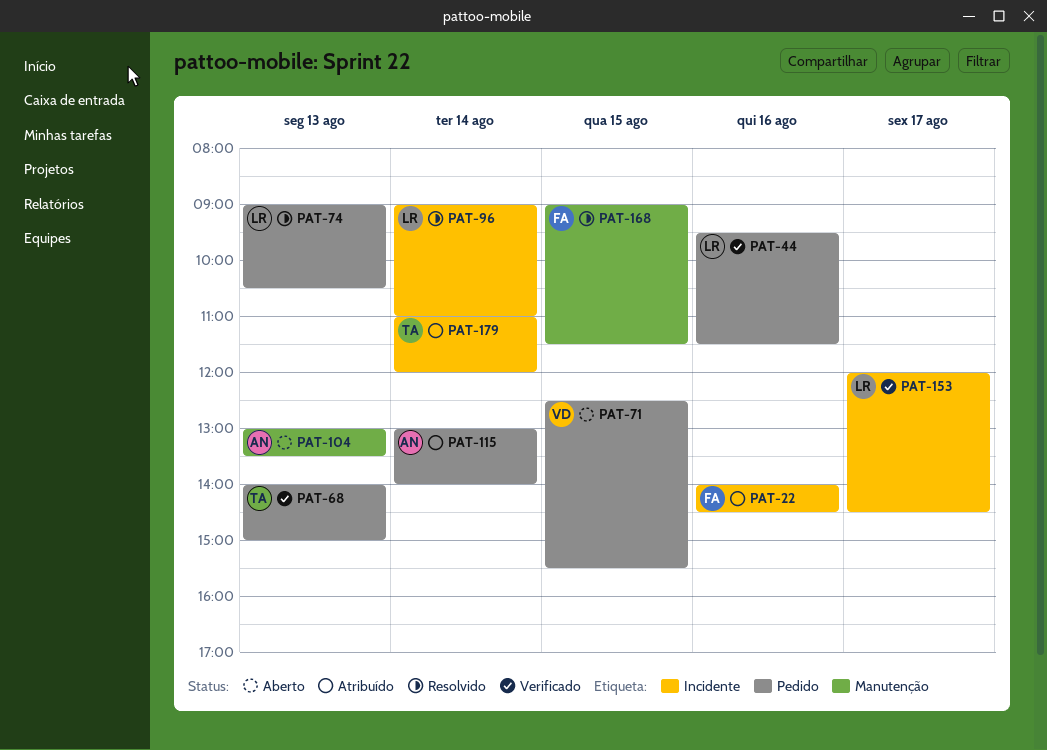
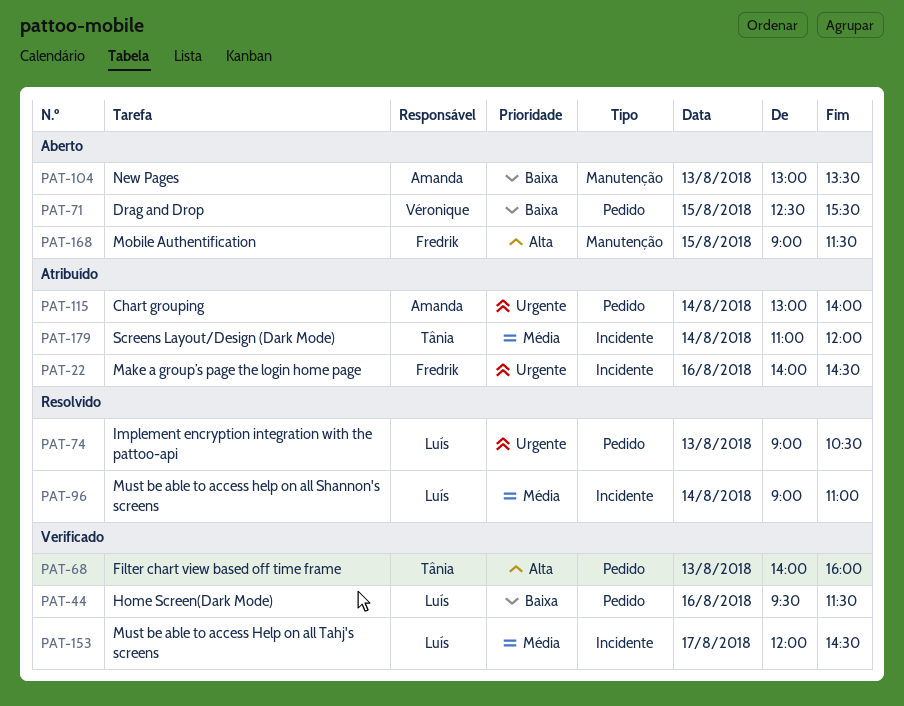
PAT-68, ends: 15:00 -> 16:00
PAT-168, status: Resolvido -> Aberto

